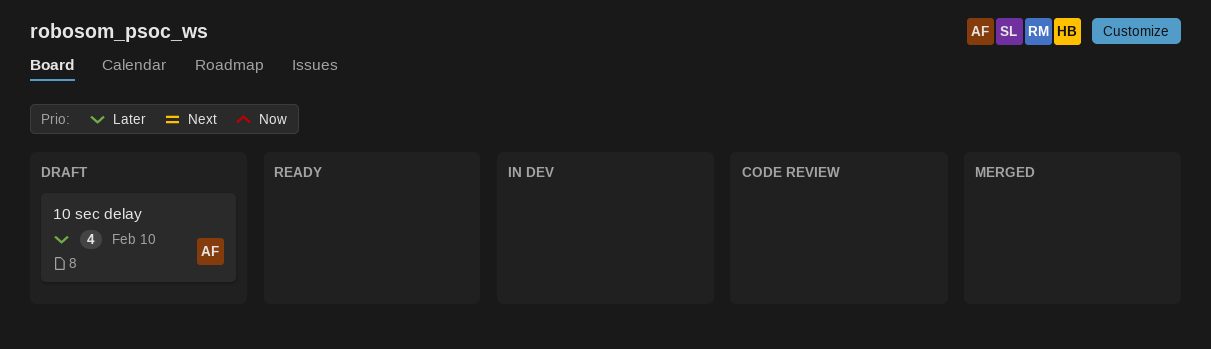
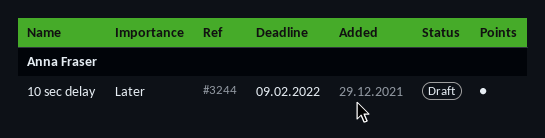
10 sec delay, estimate: 4 -> 1
10 sec delay, due: Feb 10 -> Feb 9

